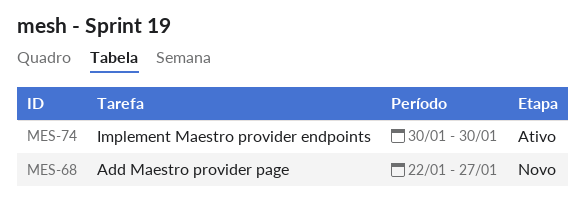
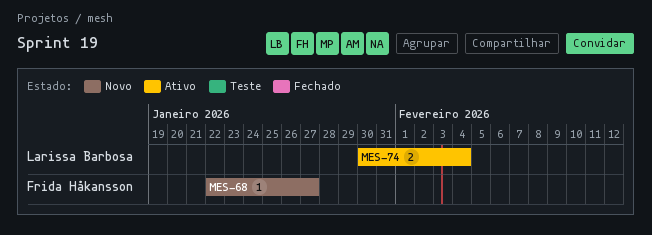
MES-74, due: Jan 30 -> Feb 4

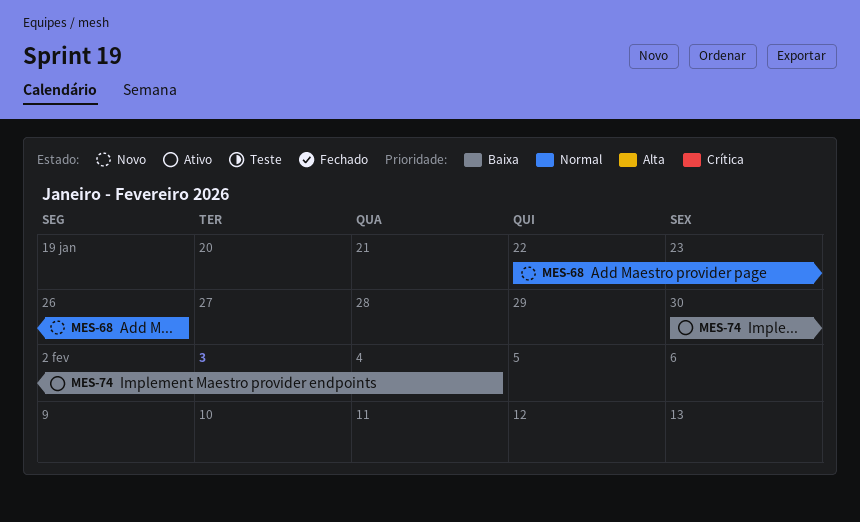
MES-68, due: Jan 27 -> Jan 26

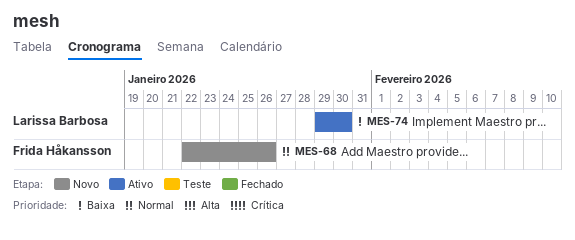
MES-74, start: Jan 30 -> Jan 29
MES-74, due: Feb 4 -> Jan 30

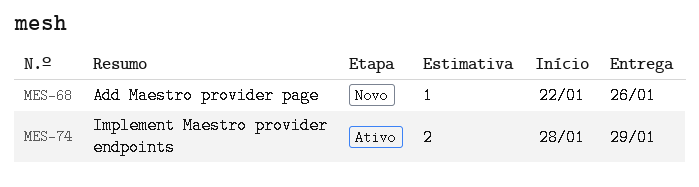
MES-74, start: Jan 29 -> Jan 28
MES-74, due: Jan 30 -> Jan 29

